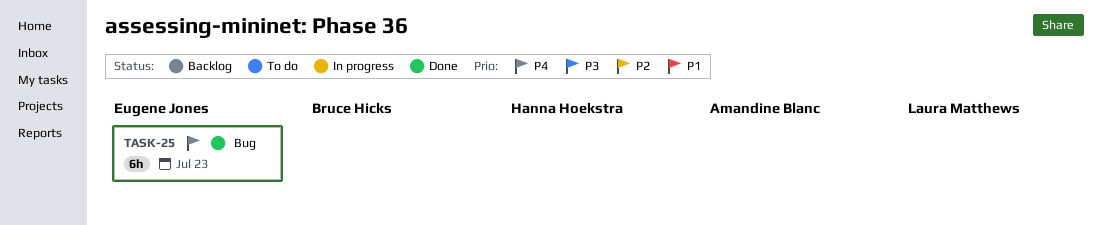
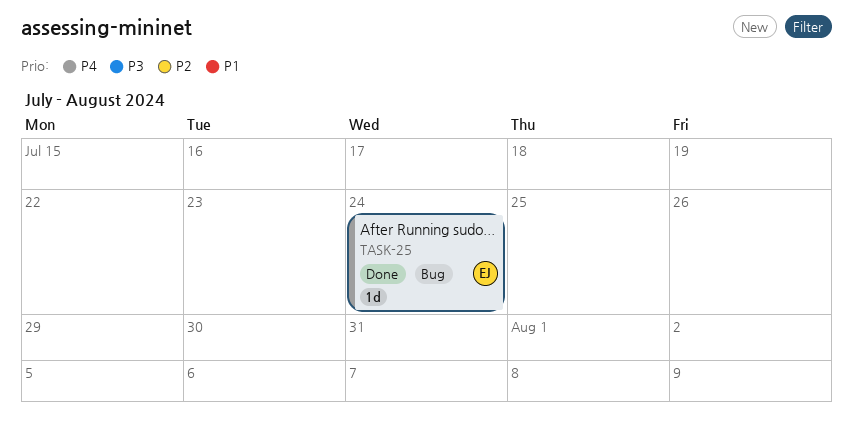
TASK-25, estimate: 6h -> 1d
TASK-25, due: Jul 23 -> Jul 24

